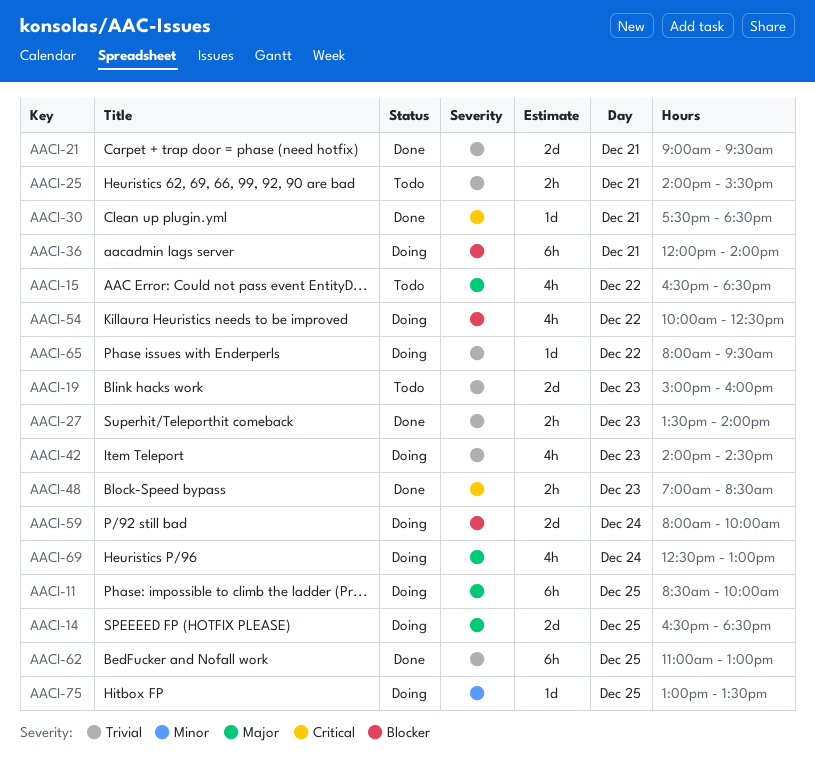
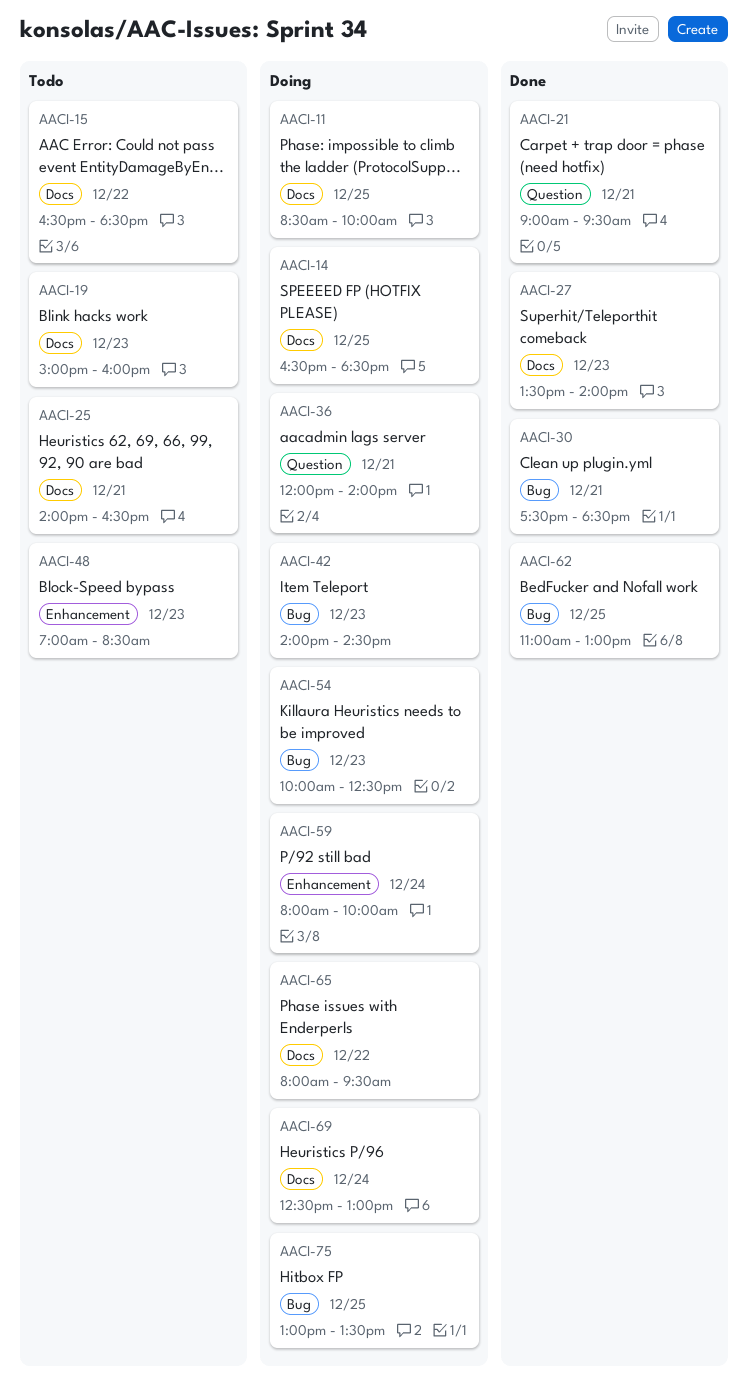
AACI-25, ends: 15:30 -> 16:30
AACI-48, status: Done -> Todo
AACI-54, day: Dec 22 -> Dec 23

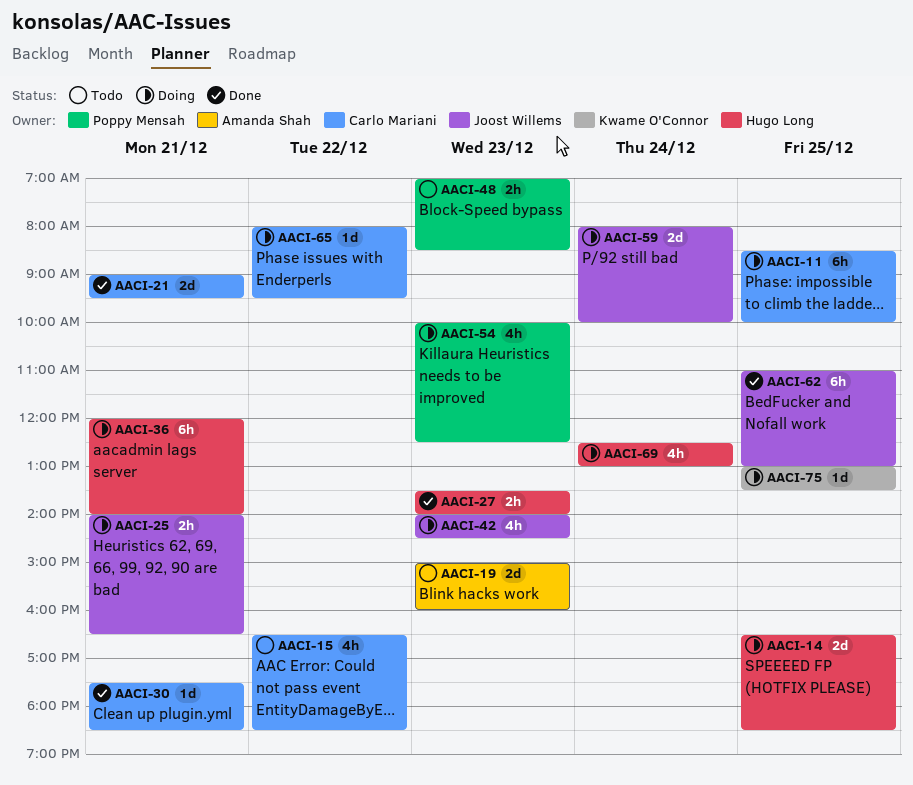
AACI-25, status: Todo -> Doing

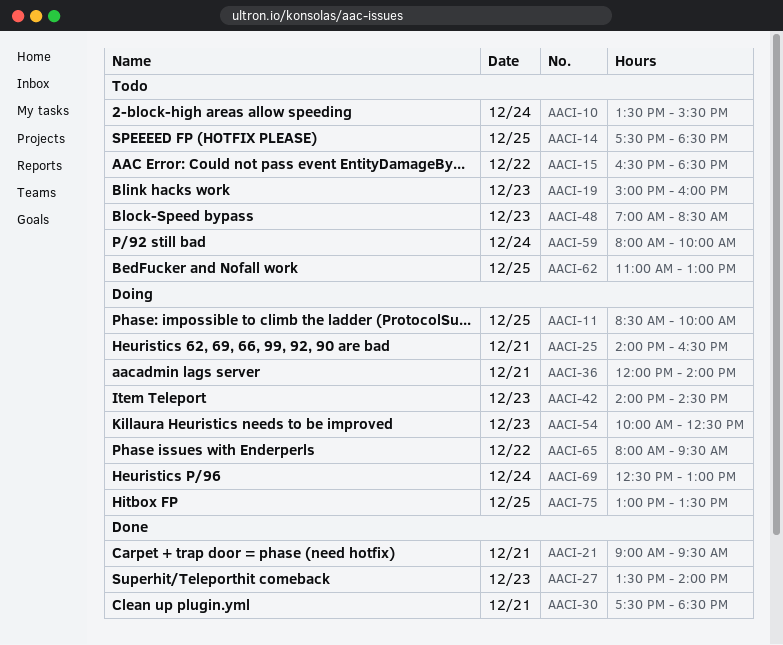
AACI-10: none -> present
AACI-14, status: Doing -> Todo
AACI-14, begins: 16:30 -> 17:30
AACI-59, status: Doing -> Todo
AACI-62, status: Done -> Todo

